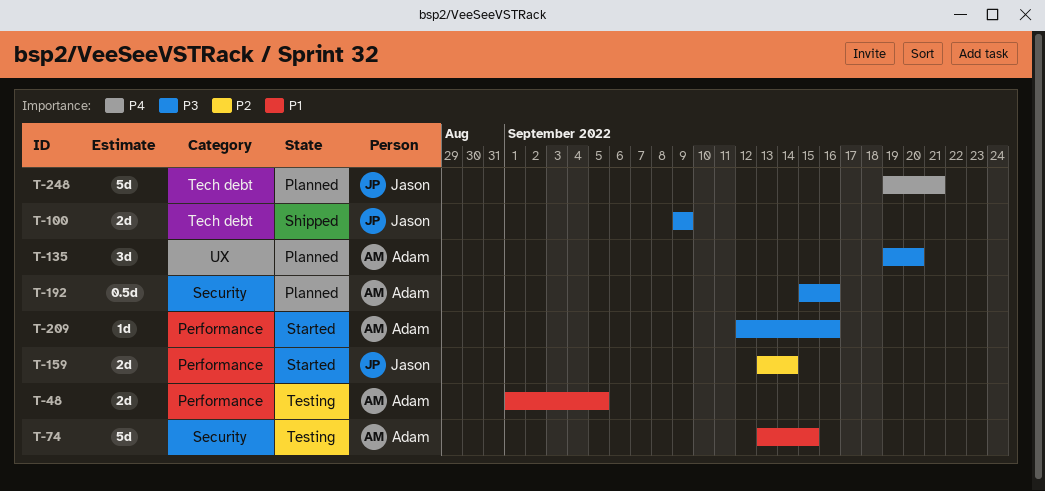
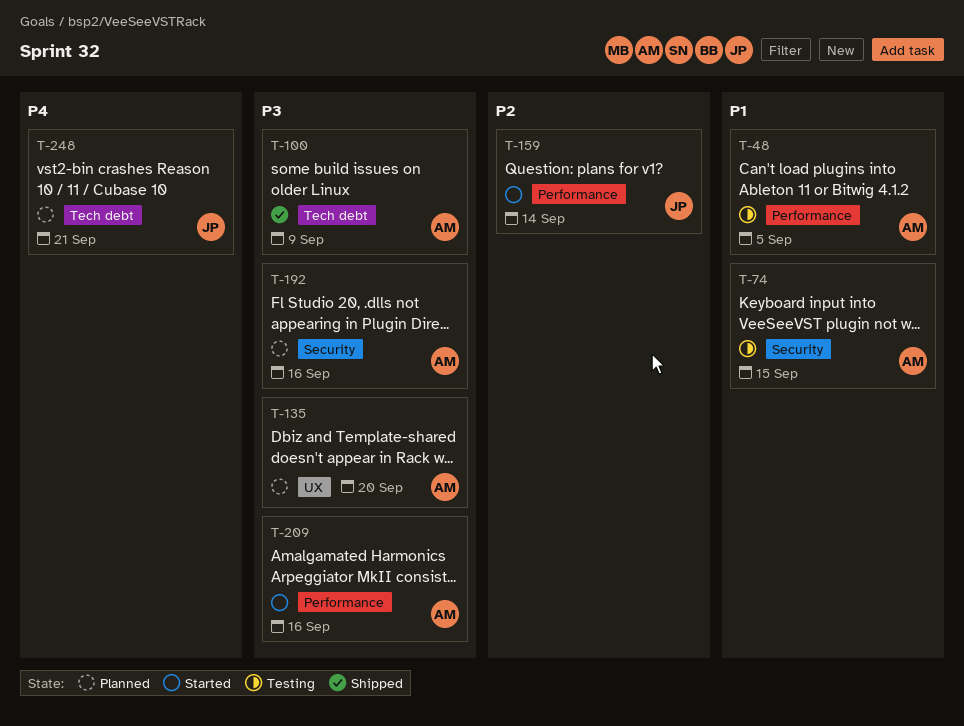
T-100, owner: Jason -> Adam

